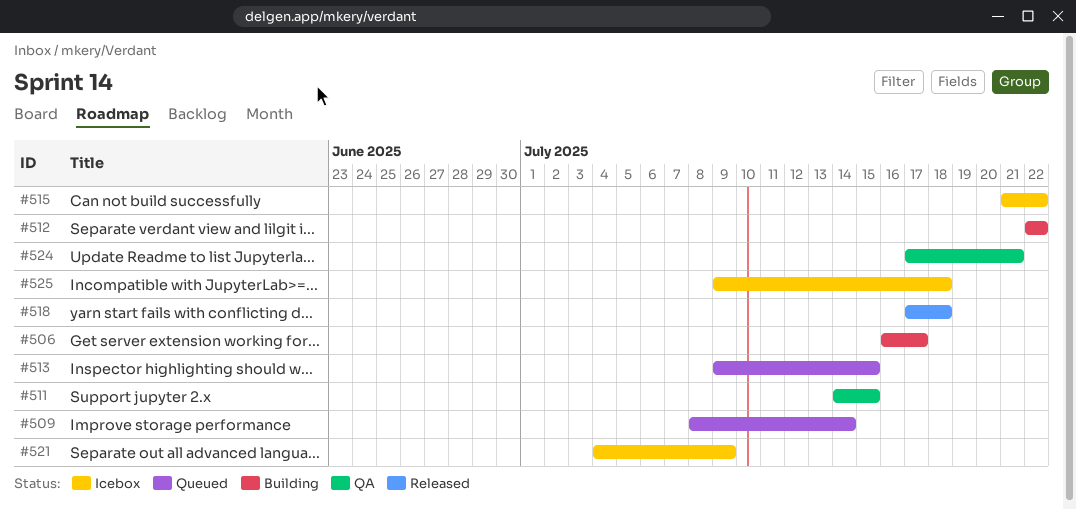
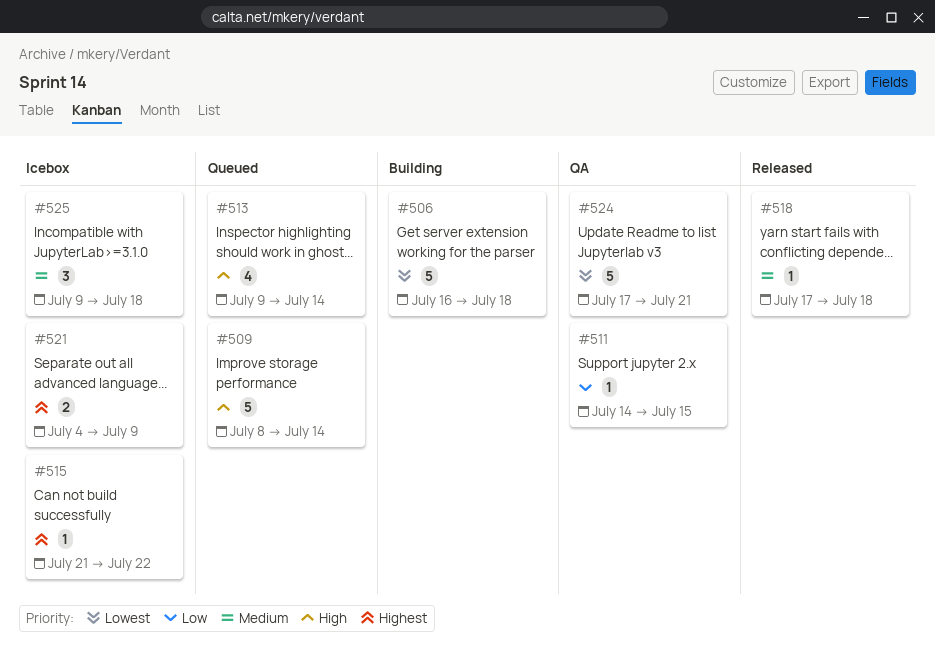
#506, due: Jul 17 -> Jul 18
#512: present -> none
#513, due: Jul 15 -> Jul 14

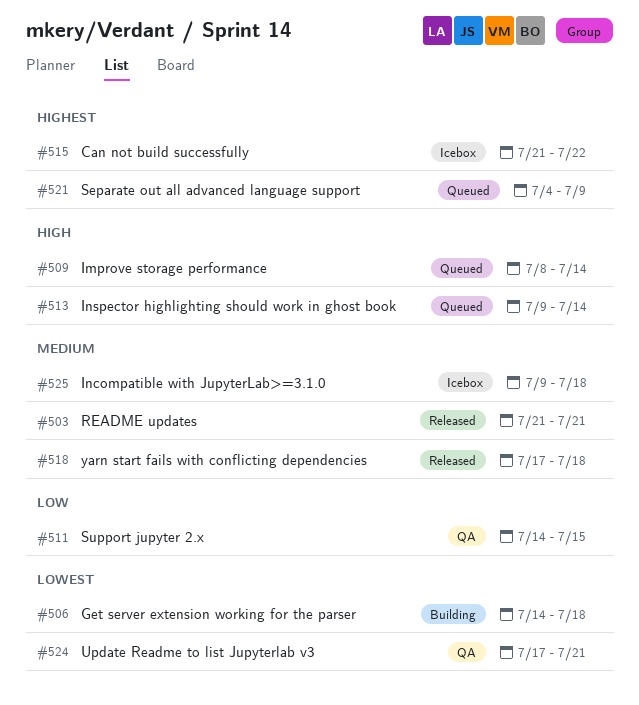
#503: none -> present
#506, start: Jul 16 -> Jul 14
#521, status: Icebox -> Queued

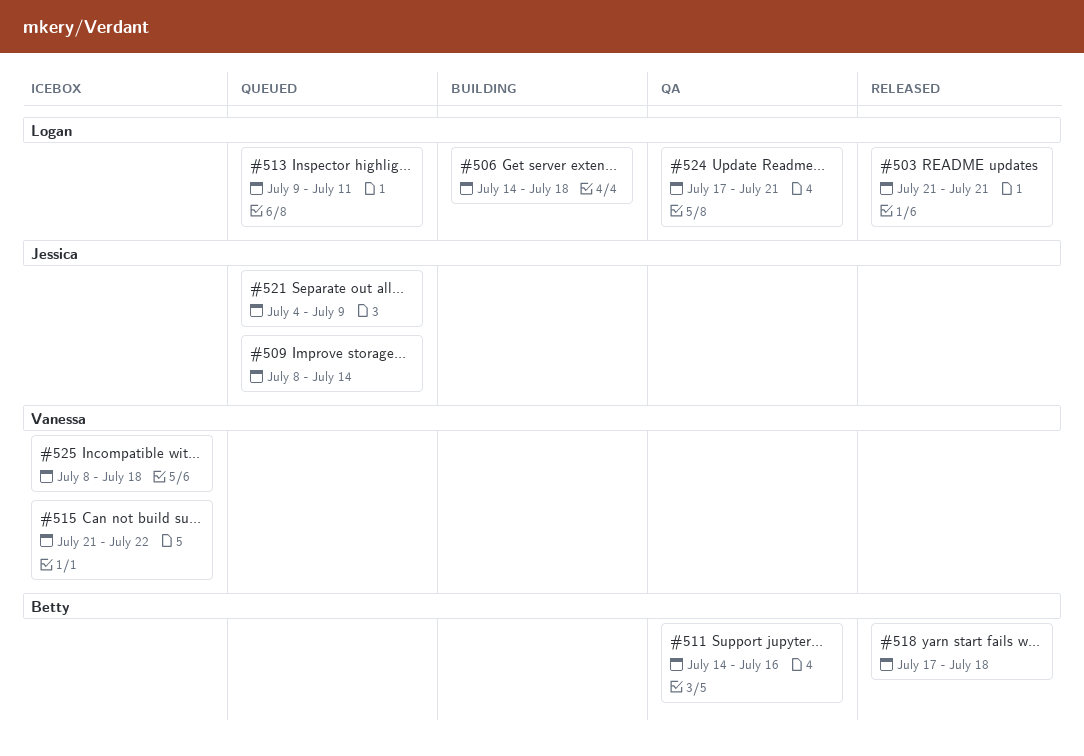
#511, due: Jul 15 -> Jul 16
#513, due: Jul 14 -> Jul 11
#525, start: Jul 9 -> Jul 8

